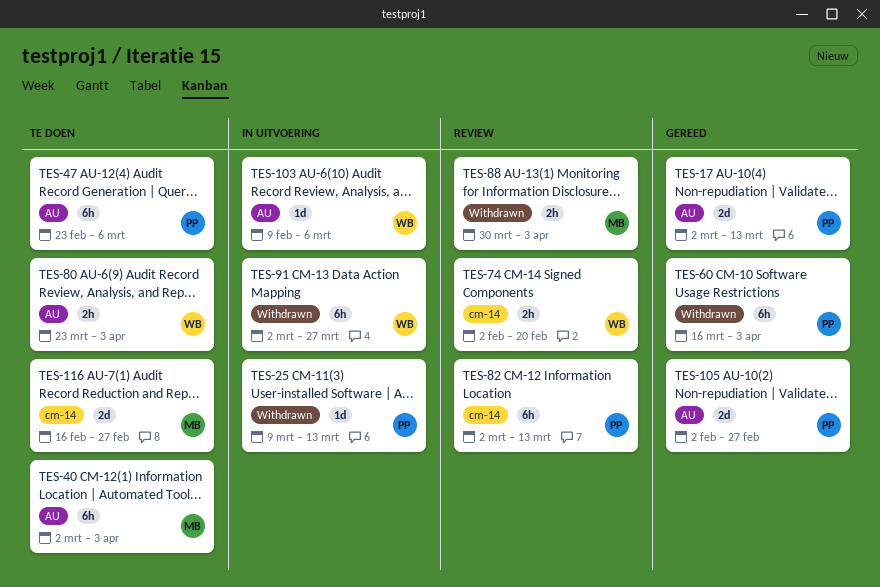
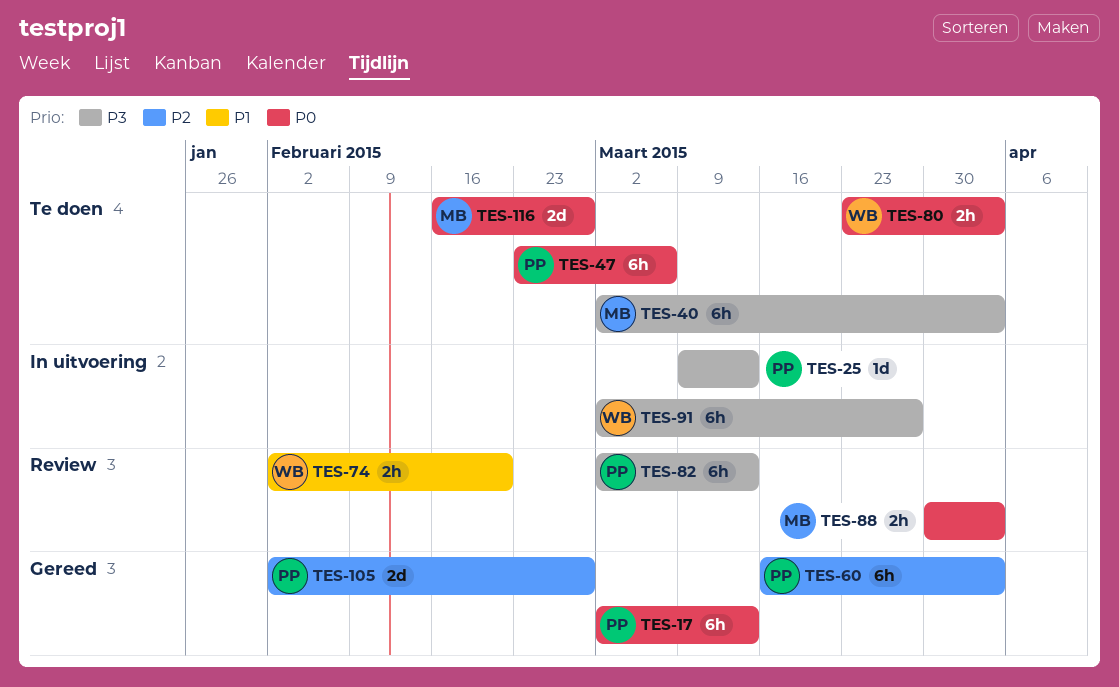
TES-17, estimate: 2d -> 6h
TES-103: present -> none

